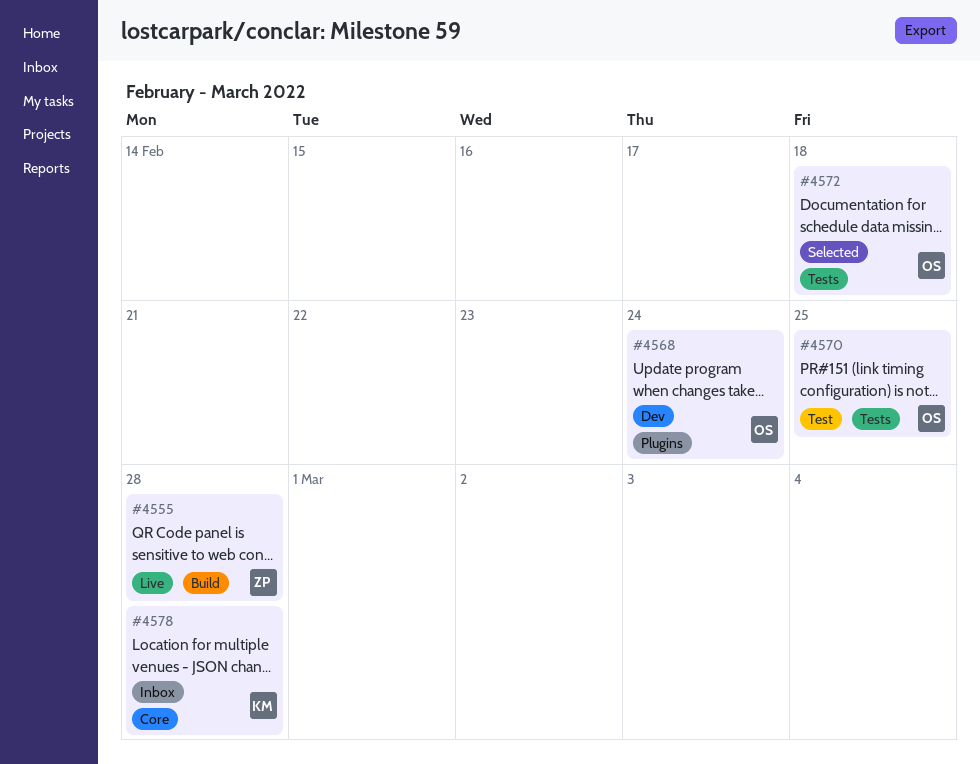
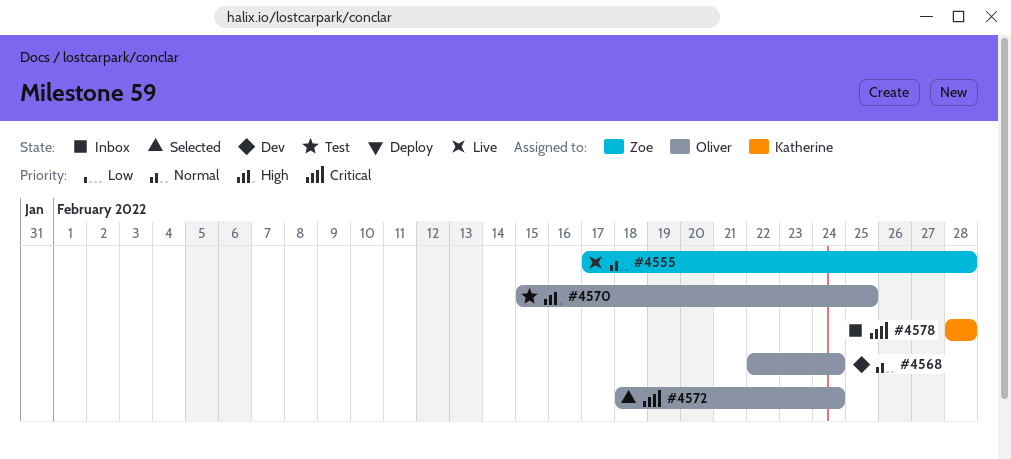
#4572, due: Feb 18 -> Feb 24

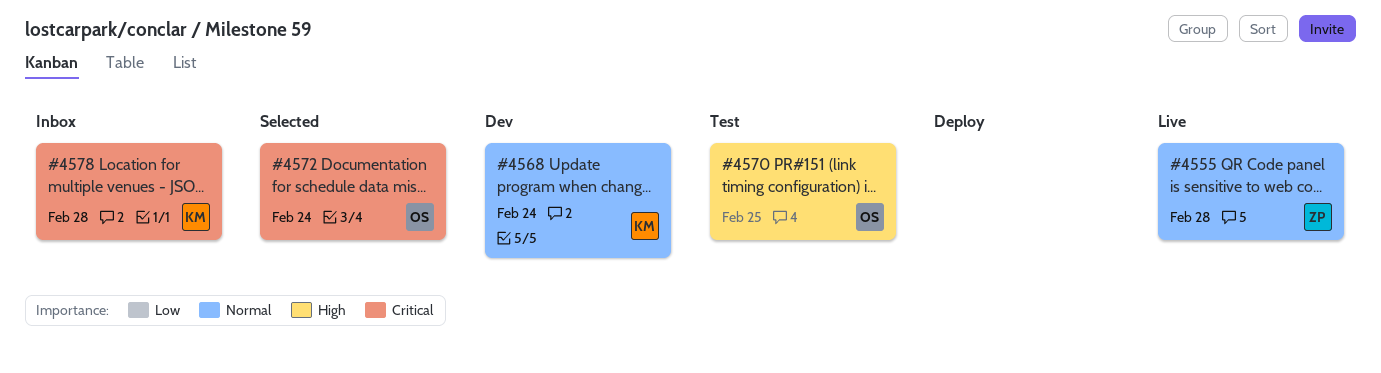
#4568, owner: Oliver -> Katherine

